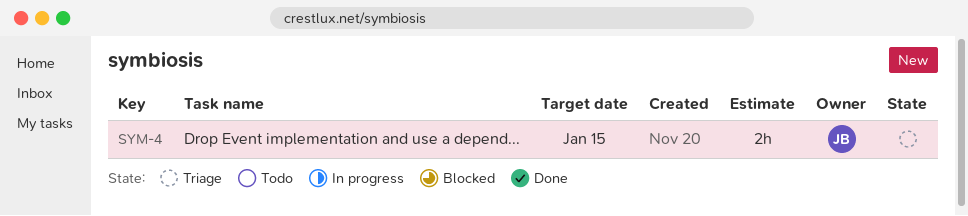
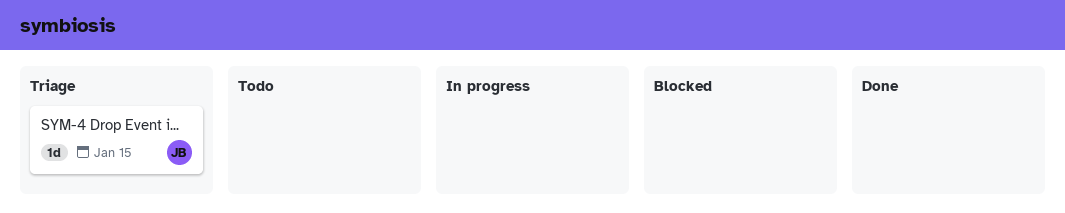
SYM-4, estimate: 2h -> 1d

